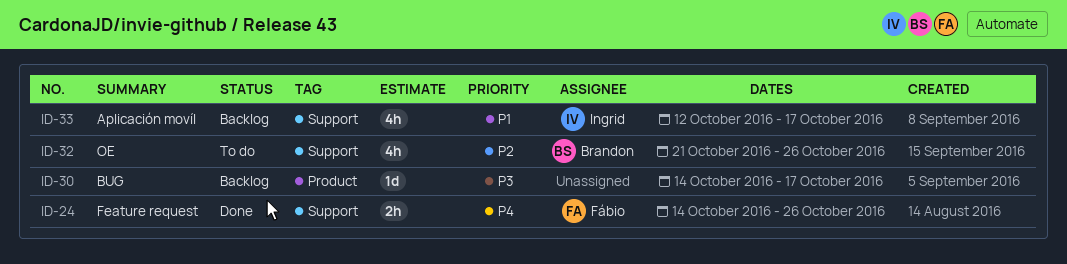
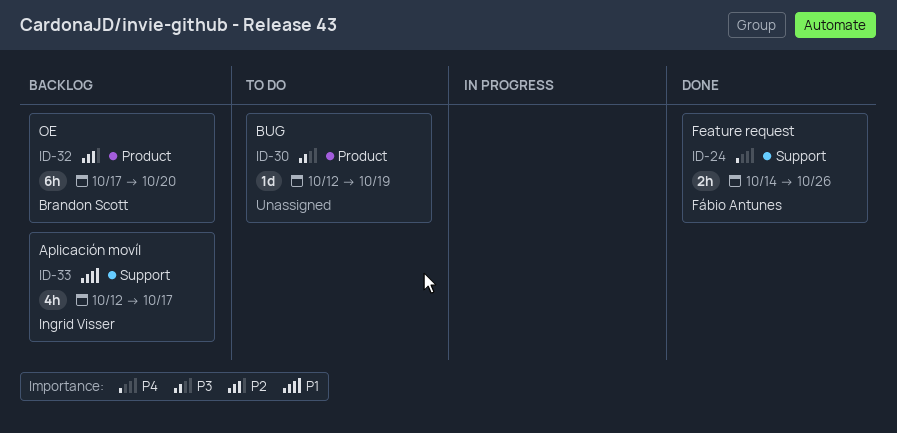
ID-30, status: Backlog -> To do
ID-30, start: Oct 14 -> Oct 12
ID-30, due: Oct 17 -> Oct 19
ID-32, status: To do -> Backlog
ID-32, label: Support -> Product
ID-32, estimate: 4h -> 6h
ID-32, start: Oct 21 -> Oct 17
ID-32, due: Oct 26 -> Oct 20

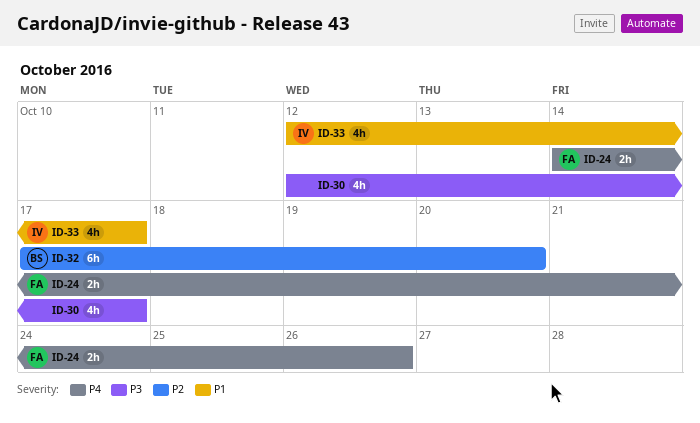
ID-30, estimate: 1d -> 4h
ID-30, due: Oct 19 -> Oct 17

